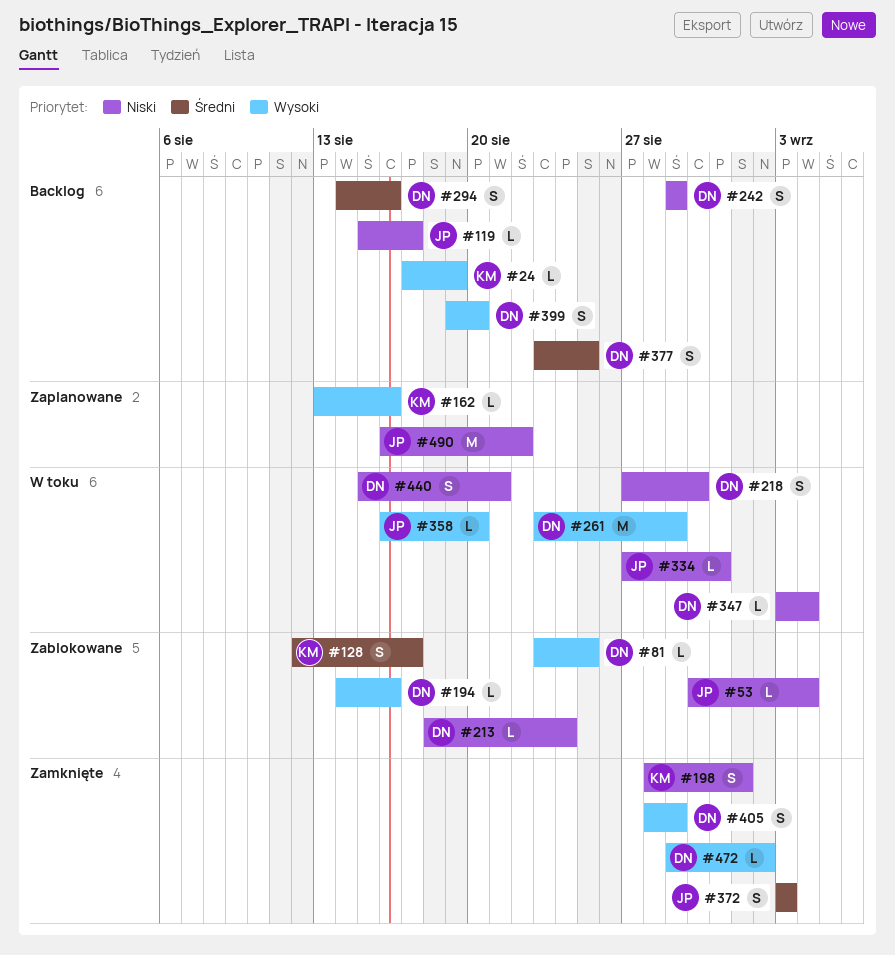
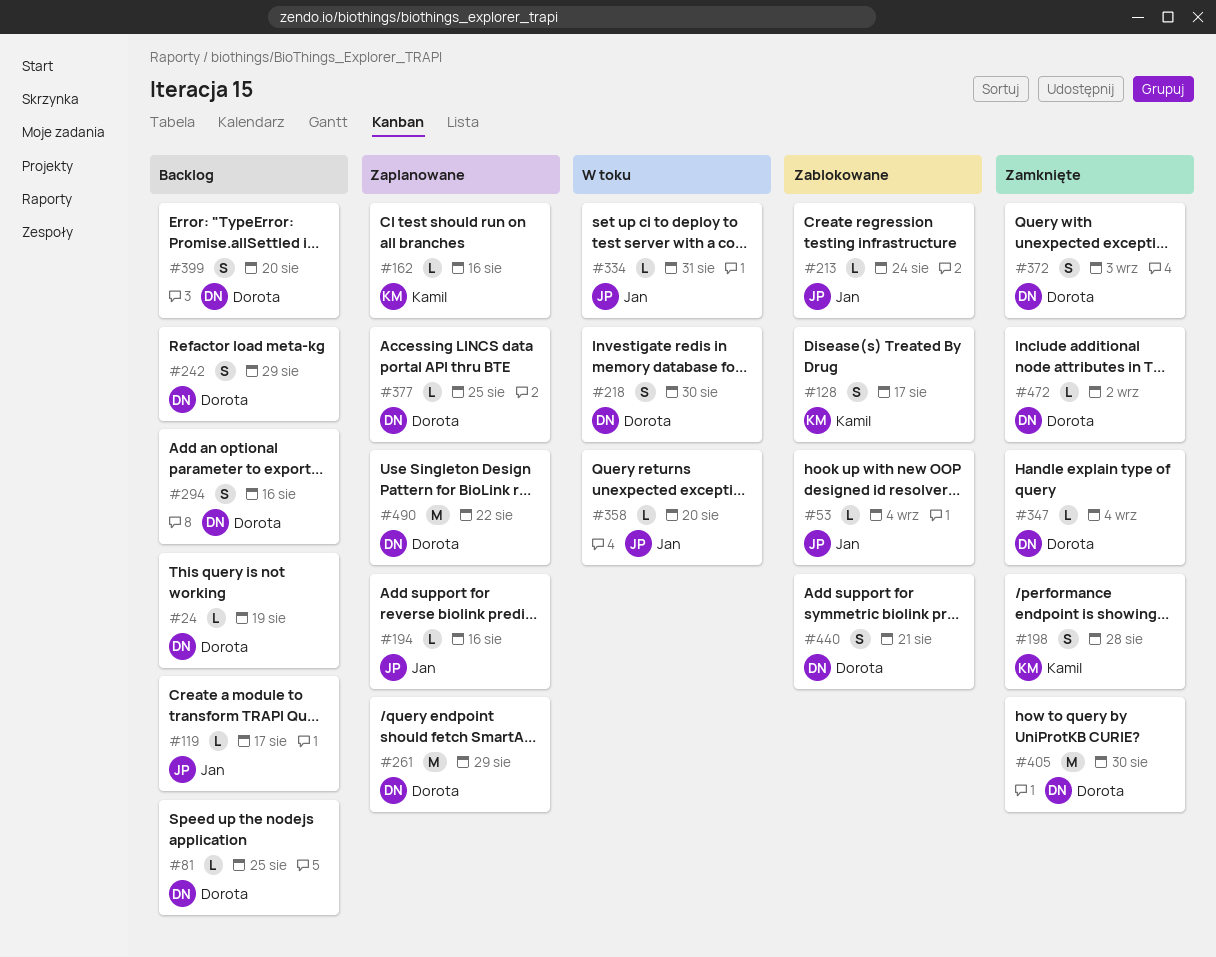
#24, owner: Kamil -> Dorota
#81, status: Zablokowane -> Backlog
#194, status: Zablokowane -> Zaplanowane
#194, owner: Dorota -> Jan
#198, due: Sep 1 -> Aug 28
#213, owner: Dorota -> Jan
#261, status: W toku -> Zaplanowane
#347, status: W toku -> Zamknięte
#372, owner: Jan -> Dorota
#377, status: Backlog -> Zaplanowane
#377, estimate: S -> L
#405, estimate: S -> M
#405, due: Aug 29 -> Aug 30
#440, status: W toku -> Zablokowane
#490, owner: Jan -> Dorota

